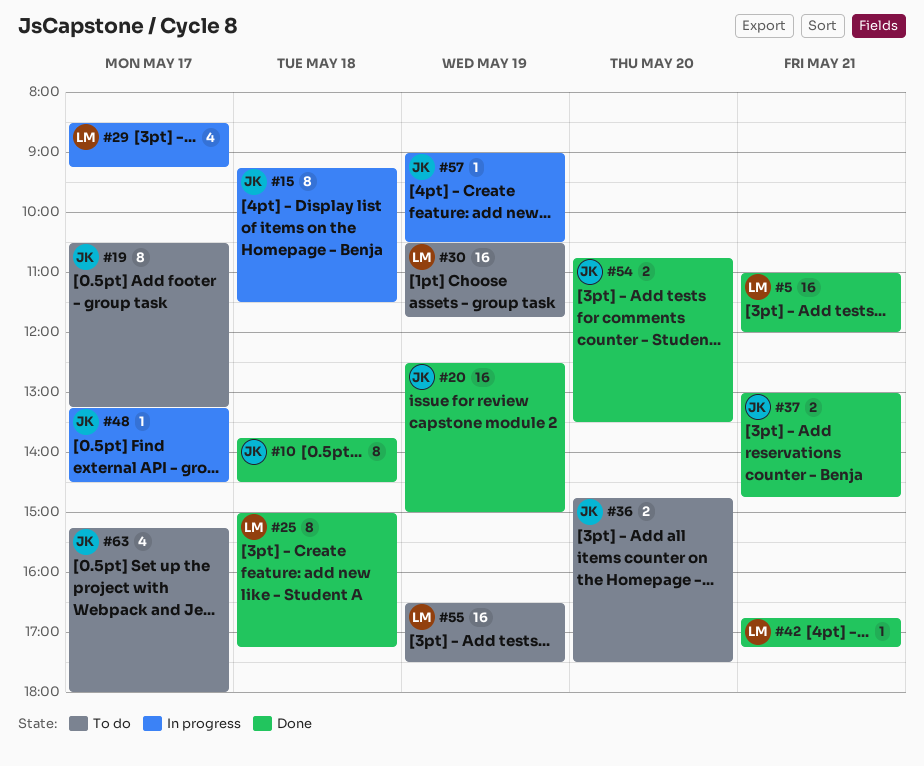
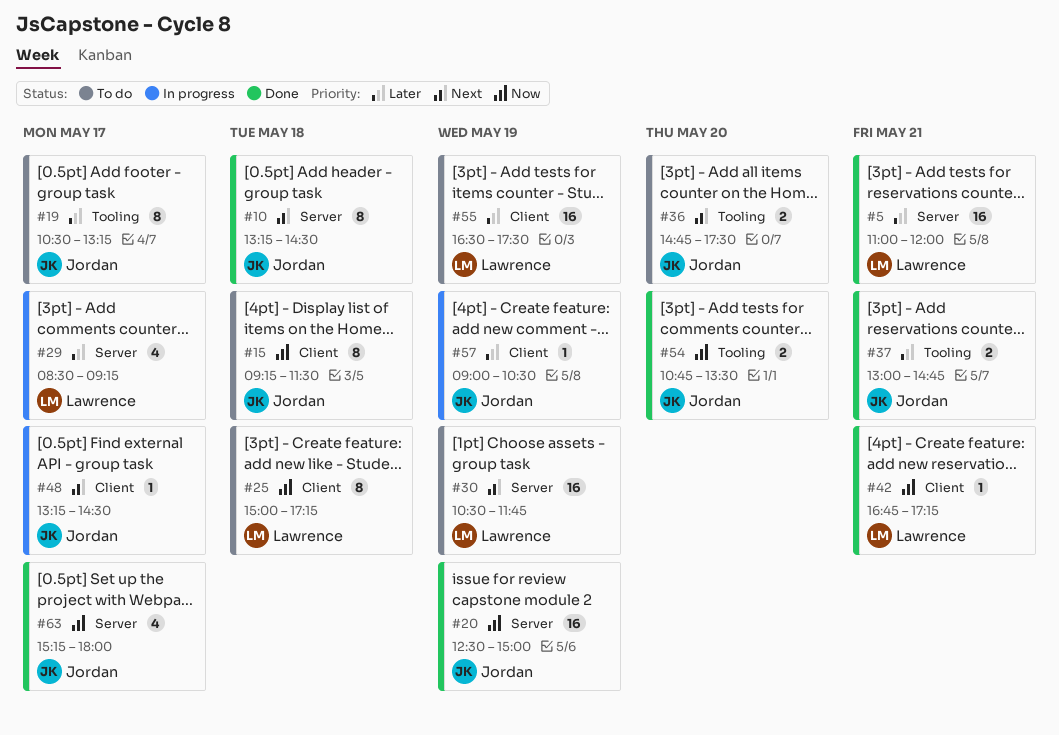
#10, begins: 13:45 -> 13:15
#15, status: In progress -> To do
#25, status: Done -> To do
#63, status: To do -> Done

